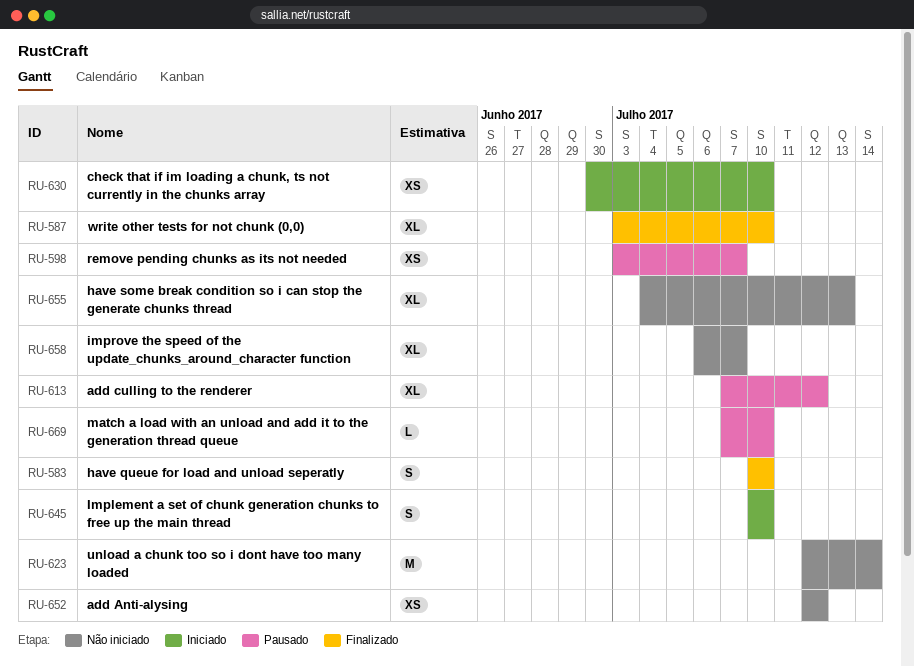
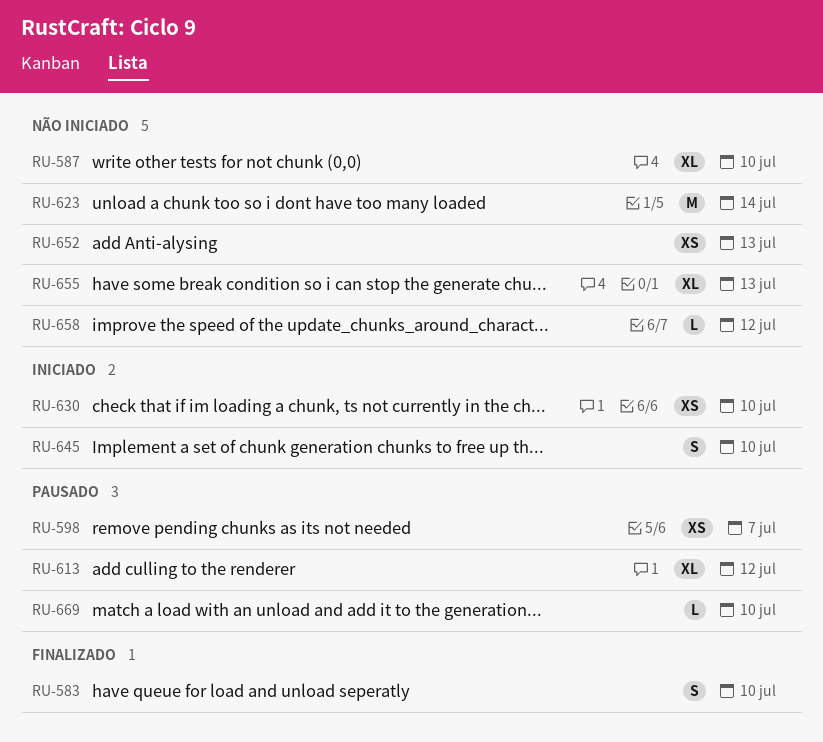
RU-587, status: Finalizado -> Não iniciado
RU-652, due: Jul 12 -> Jul 13
RU-658, estimate: XL -> L
RU-658, due: Jul 7 -> Jul 12

